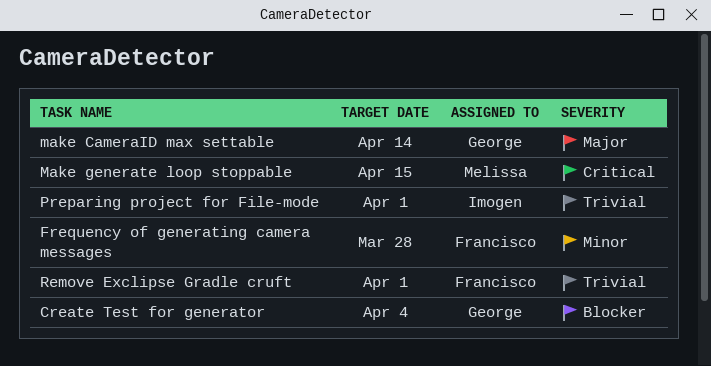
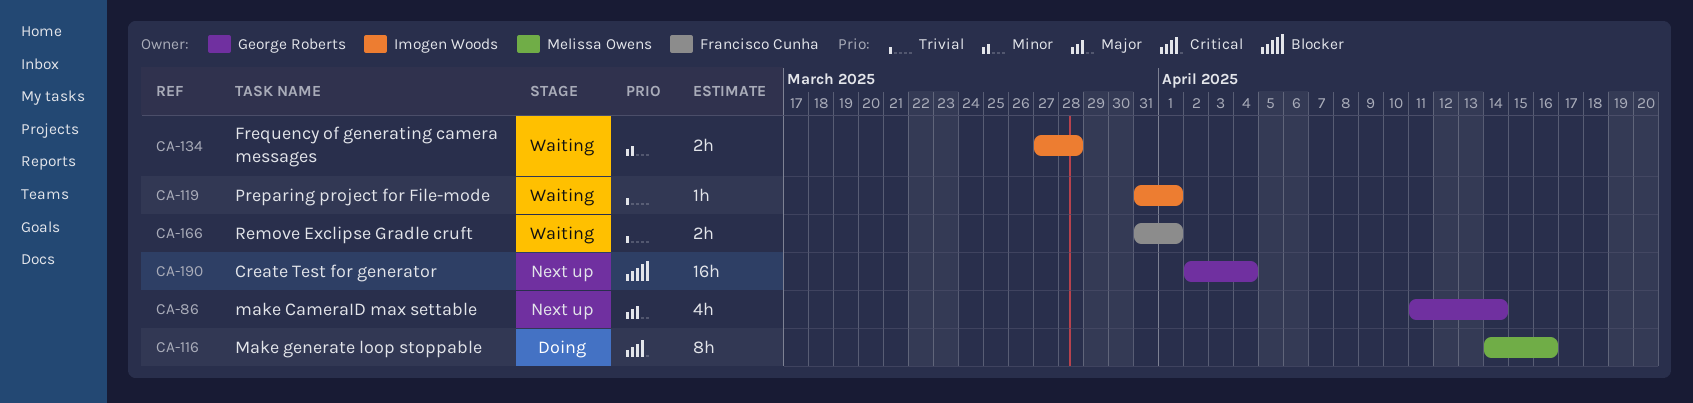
Frequency of generating camera messages, owner: Francisco Cunha -> Imogen Woods
Make generate loop stoppable, due: Apr 15 -> Apr 16

